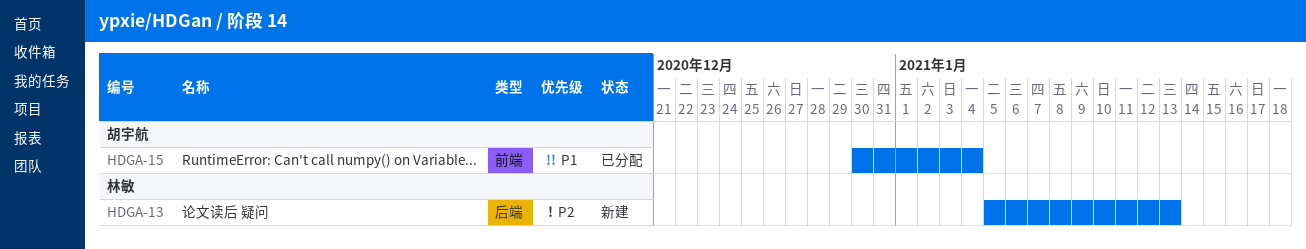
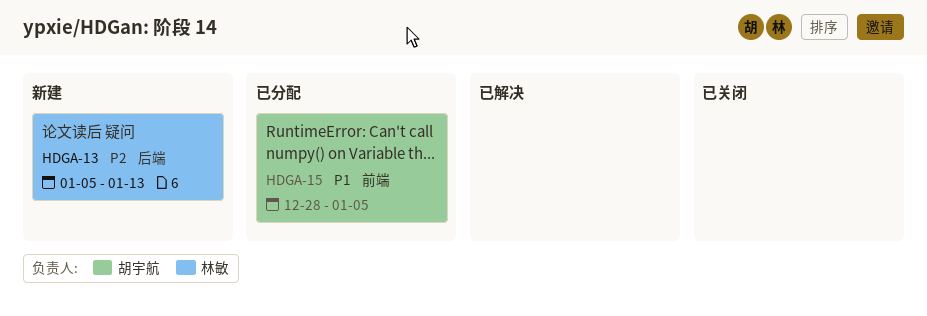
HDGA-15, start: Dec 30 -> Dec 28
HDGA-15, due: Jan 4 -> Jan 5

